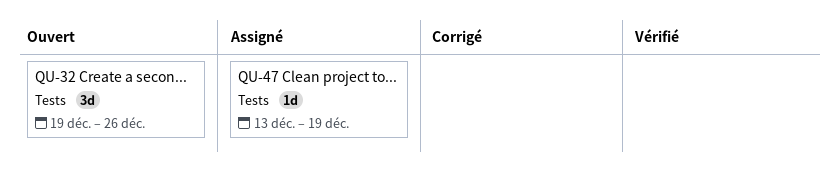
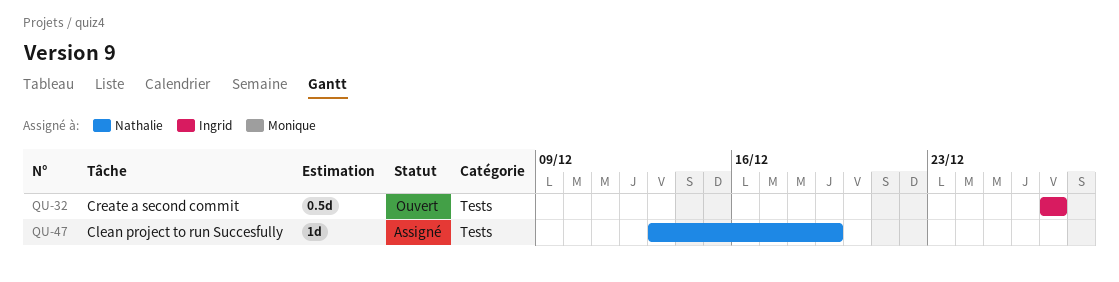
QU-32, estimate: 3d -> 0.5d
QU-32, start: Dec 19 -> Dec 27
QU-32, due: Dec 26 -> Dec 27

